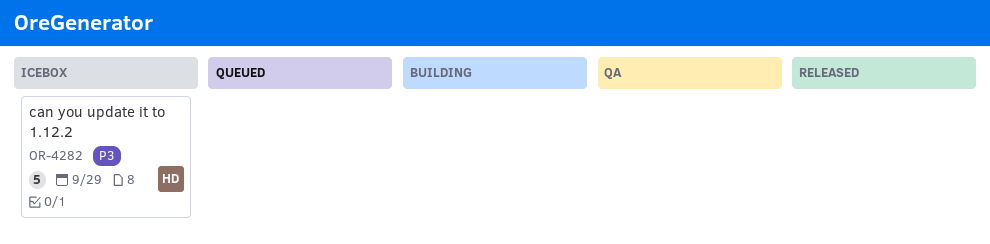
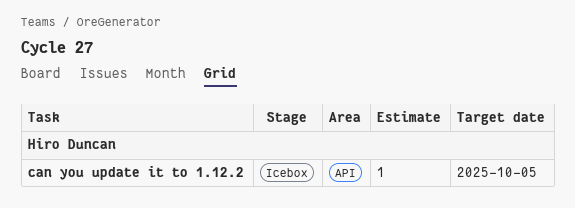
can you update it to 1.12.2, estimate: 5 -> 1
can you update it to 1.12.2, due: Sep 29 -> Oct 5

